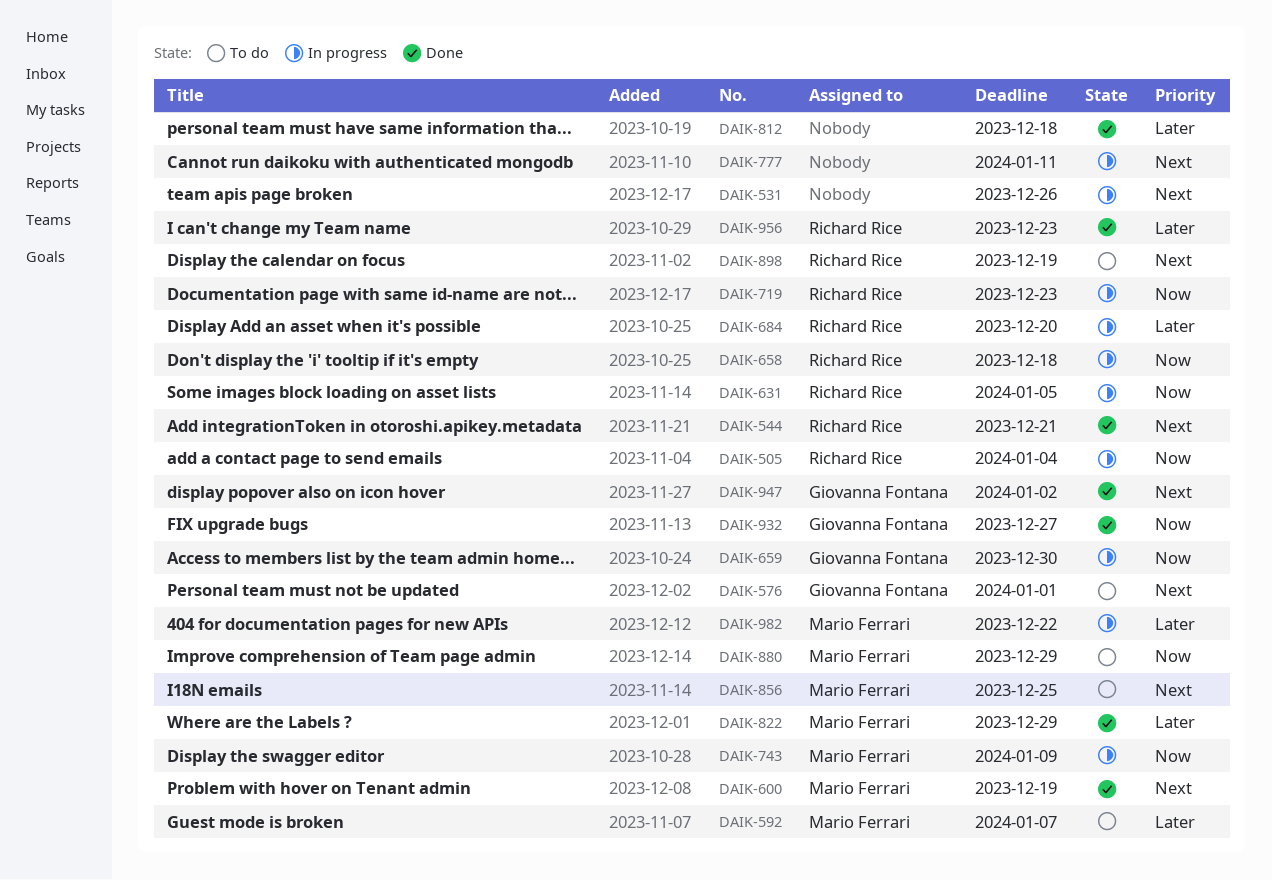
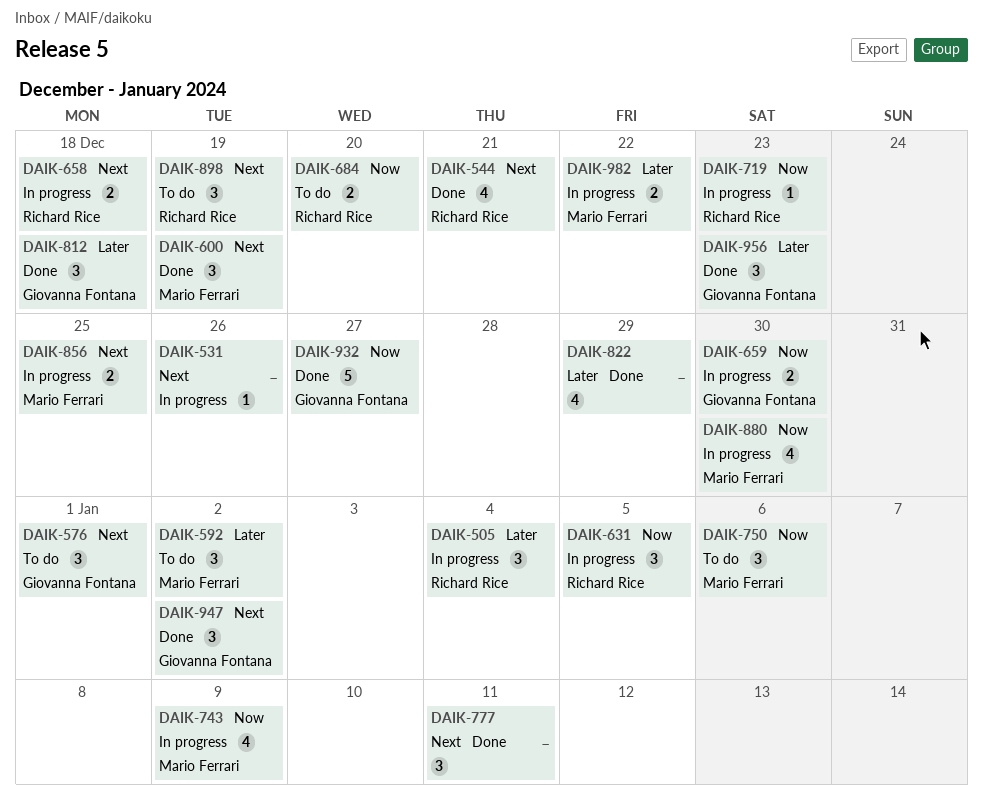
DAIK-505, priority: Now -> Later
DAIK-592, due: Jan 7 -> Jan 2
DAIK-658, priority: Now -> Next
DAIK-684, status: In progress -> To do
DAIK-684, priority: Later -> Now
DAIK-750: none -> present
DAIK-777, status: In progress -> Done
DAIK-812, owner: none -> Giovanna Fontana
DAIK-822, owner: Mario Ferrari -> none
DAIK-856, status: To do -> In progress
DAIK-880, status: To do -> In progress
DAIK-880, due: Dec 29 -> Dec 30
DAIK-956, owner: Richard Rice -> Giovanna Fontana

